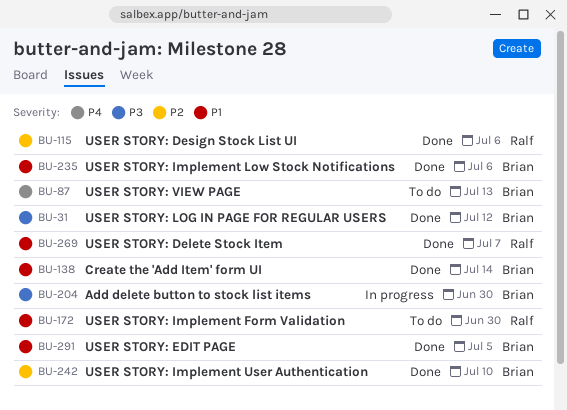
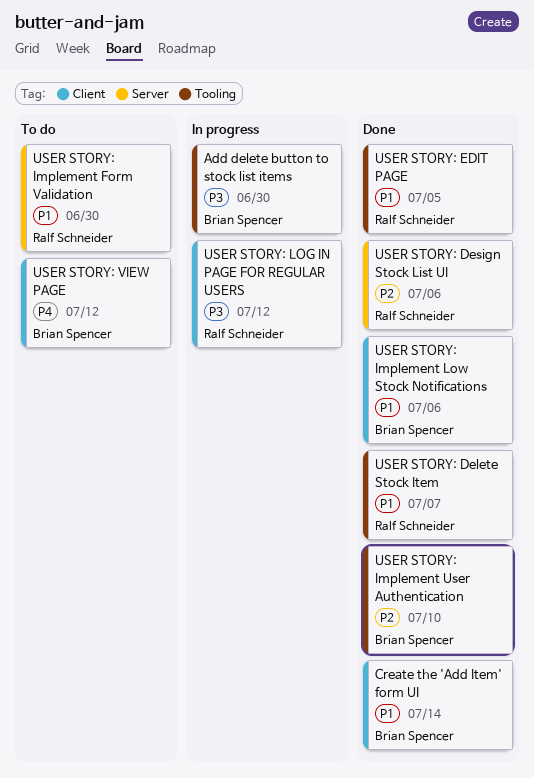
USER STORY: EDIT PAGE, owner: Brian Spencer -> Ralf Schneider
USER STORY: LOG IN PAGE FOR REGULAR USERS, status: Done -> In progress
USER STORY: LOG IN PAGE FOR REGULAR USERS, owner: Brian Spencer -> Ralf Schneider
USER STORY: VIEW PAGE, due: Jul 13 -> Jul 12

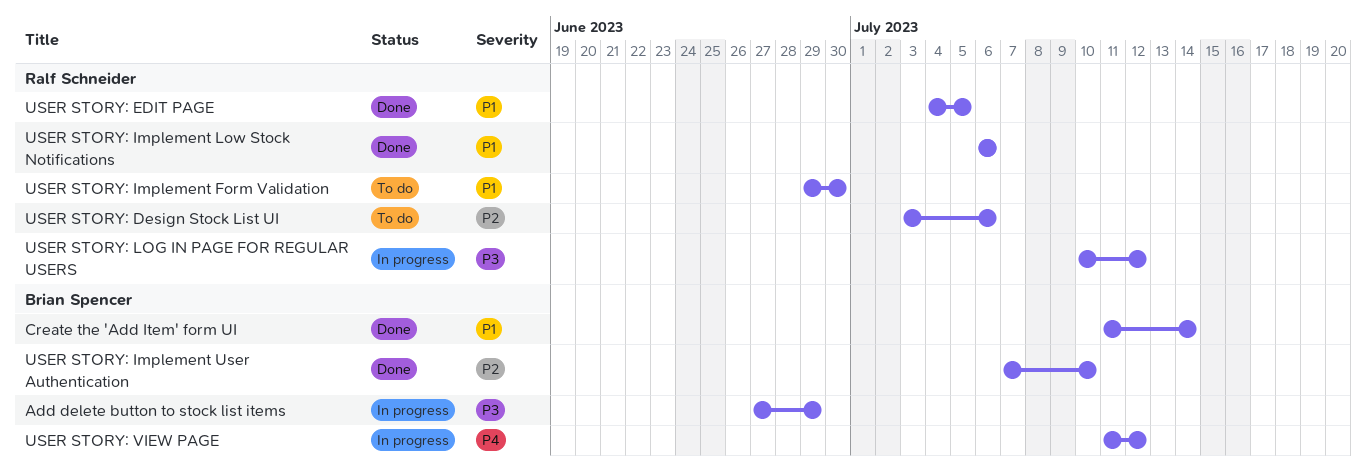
Add delete button to stock list items, due: Jun 30 -> Jun 29
USER STORY: Delete Stock Item: present -> none
USER STORY: Design Stock List UI, status: Done -> To do
USER STORY: Implement Low Stock Notifications, owner: Brian Spencer -> Ralf Schneider
USER STORY: VIEW PAGE, status: To do -> In progress

